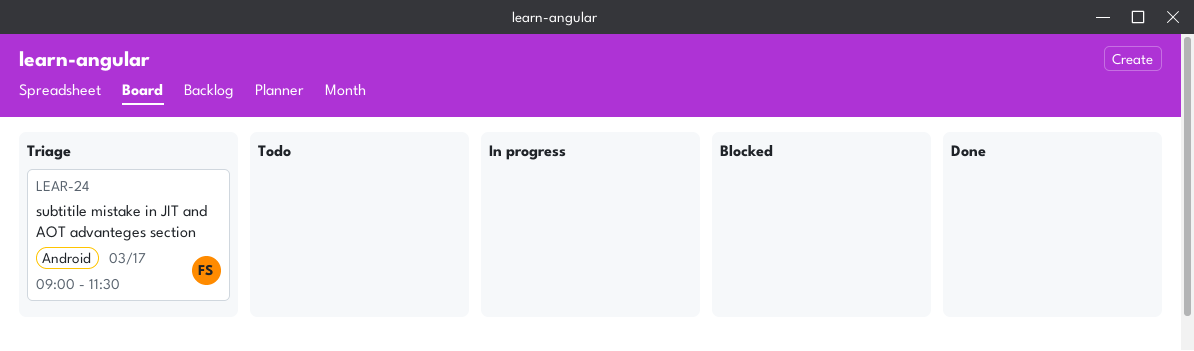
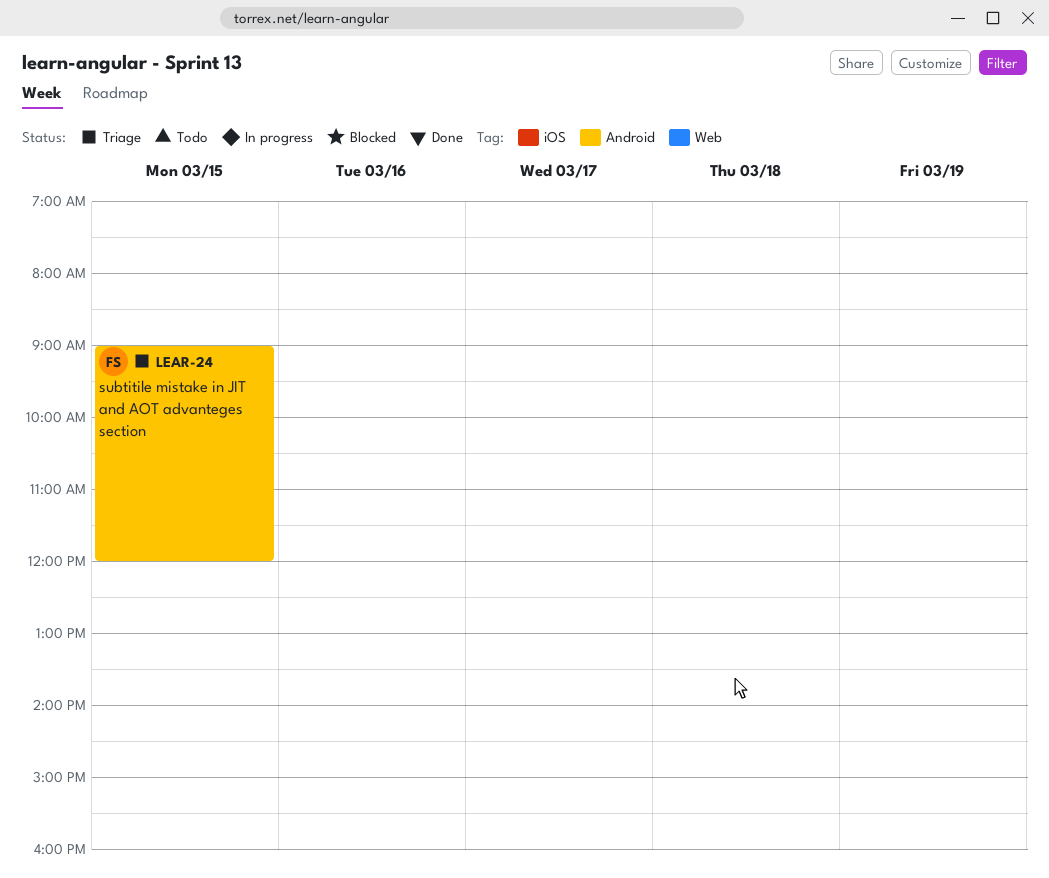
LEAR-24, day: Mar 17 -> Mar 15
LEAR-24, ends: 11:30 -> 12:00

